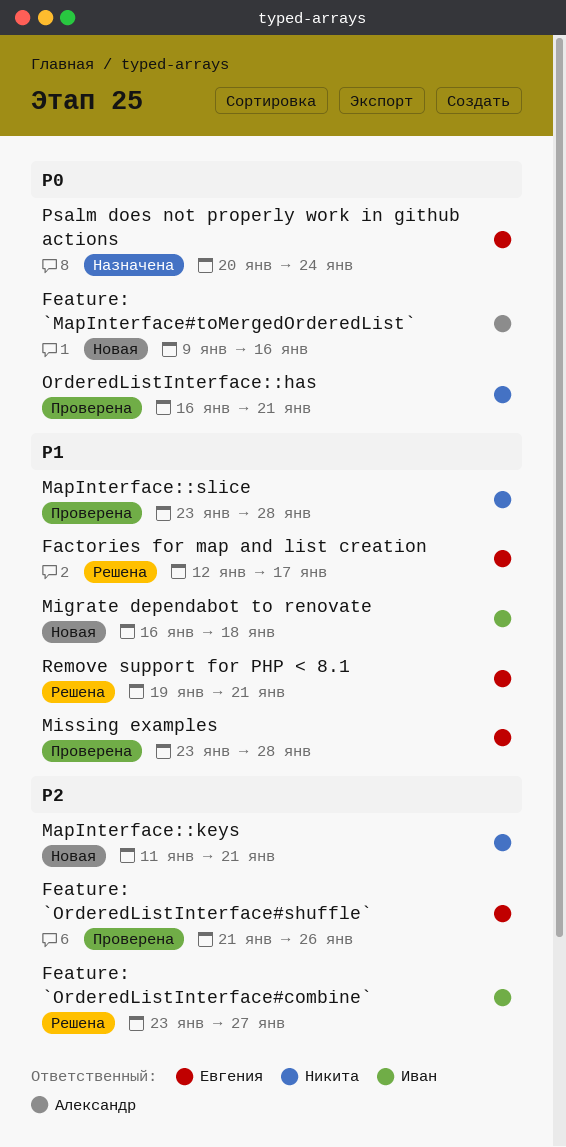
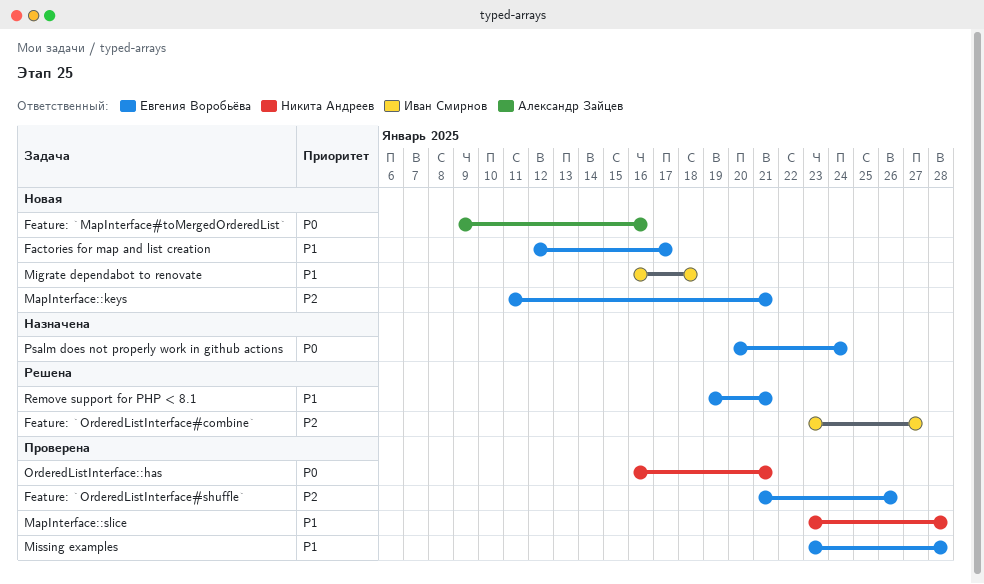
Factories for map and list creation, status: Решена -> Новая
MapInterface::keys, owner: Никита Андреев -> Евгения Воробьёва

